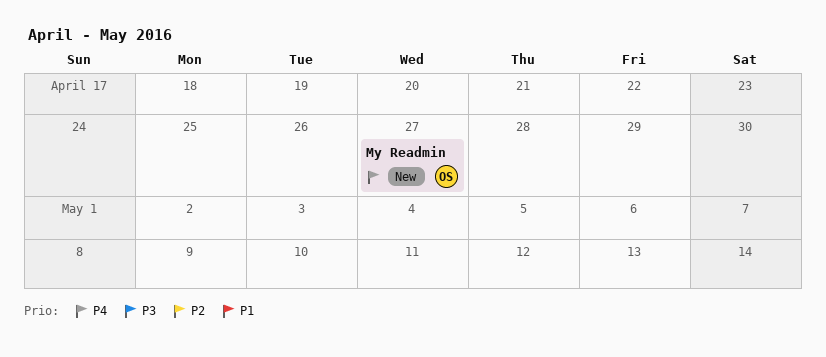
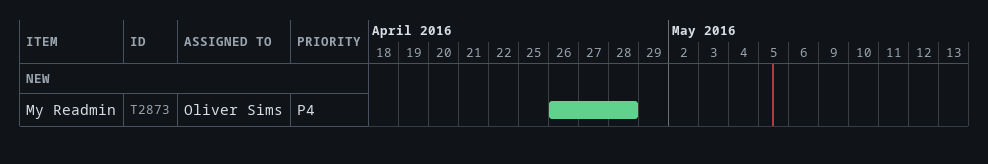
My Readmin, due: Apr 27 -> Apr 28

